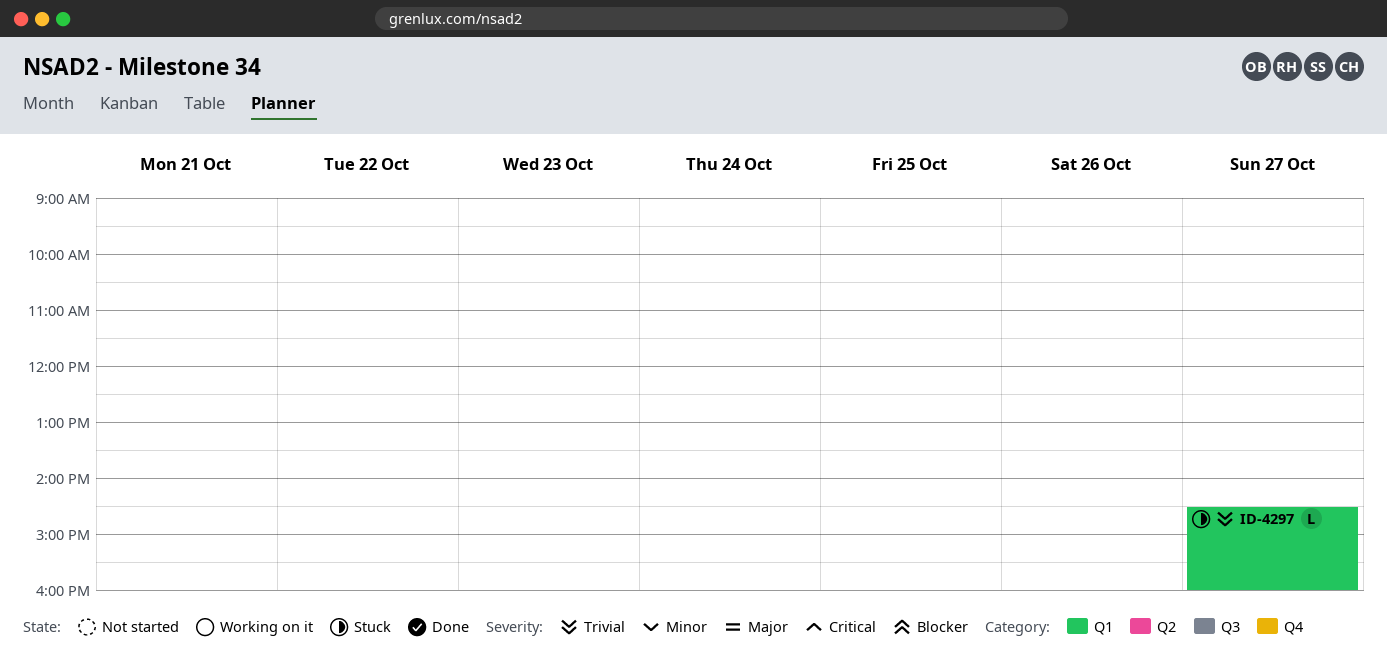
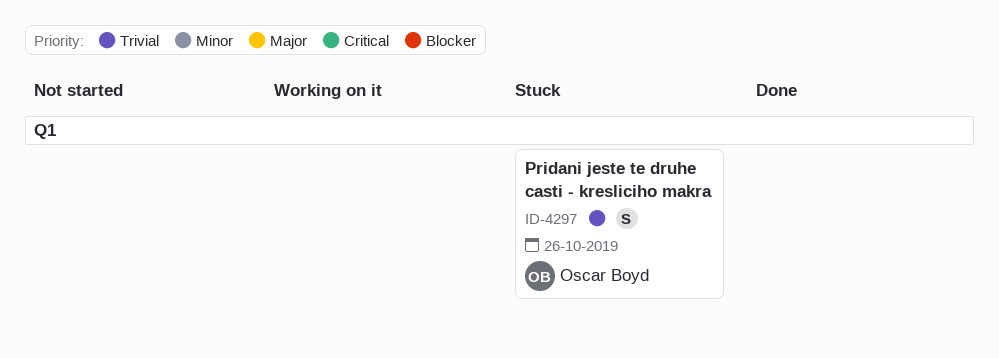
ID-4297, estimate: L -> S
ID-4297, day: Oct 27 -> Oct 26

